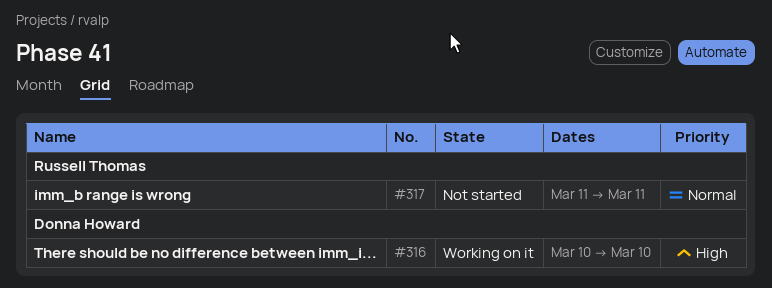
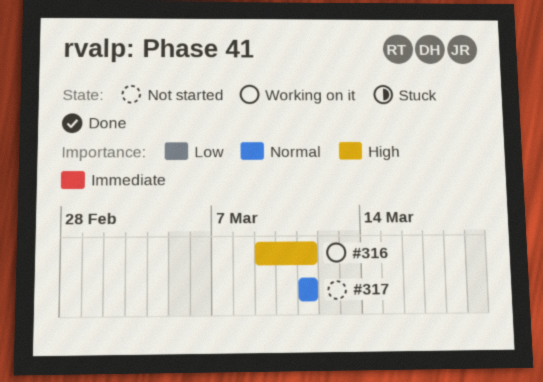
#316, start: Mar 10 -> Mar 9
#316, due: Mar 10 -> Mar 11

